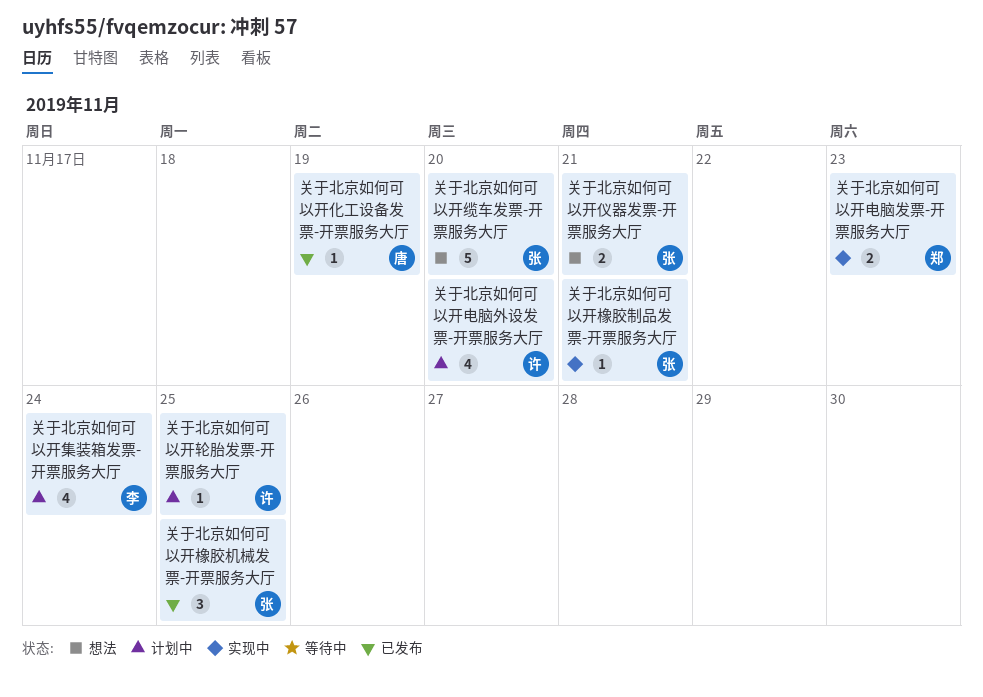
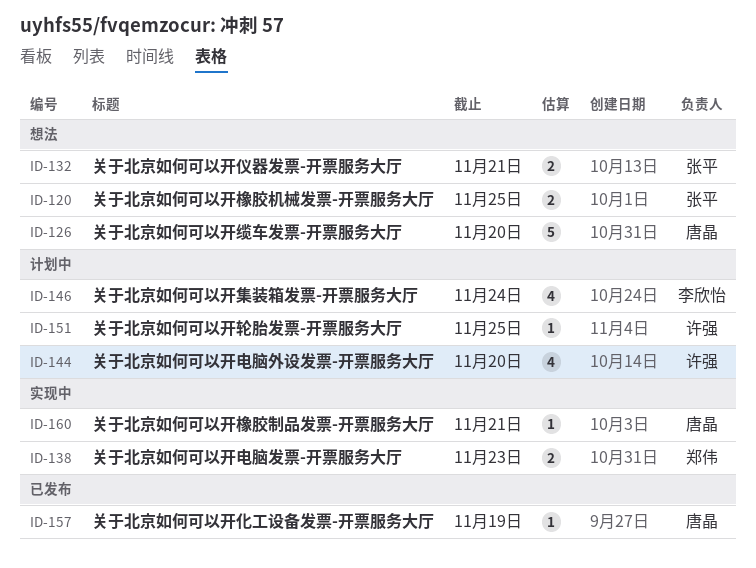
关于北京如何可以开橡胶制品发票-开票服务大厅, owner: 张平 -> 唐晶
关于北京如何可以开橡胶机械发票-开票服务大厅, status: 已发布 -> 想法
关于北京如何可以开橡胶机械发票-开票服务大厅, estimate: 3 -> 2
关于北京如何可以开缆车发票-开票服务大厅, owner: 张平 -> 唐晶

